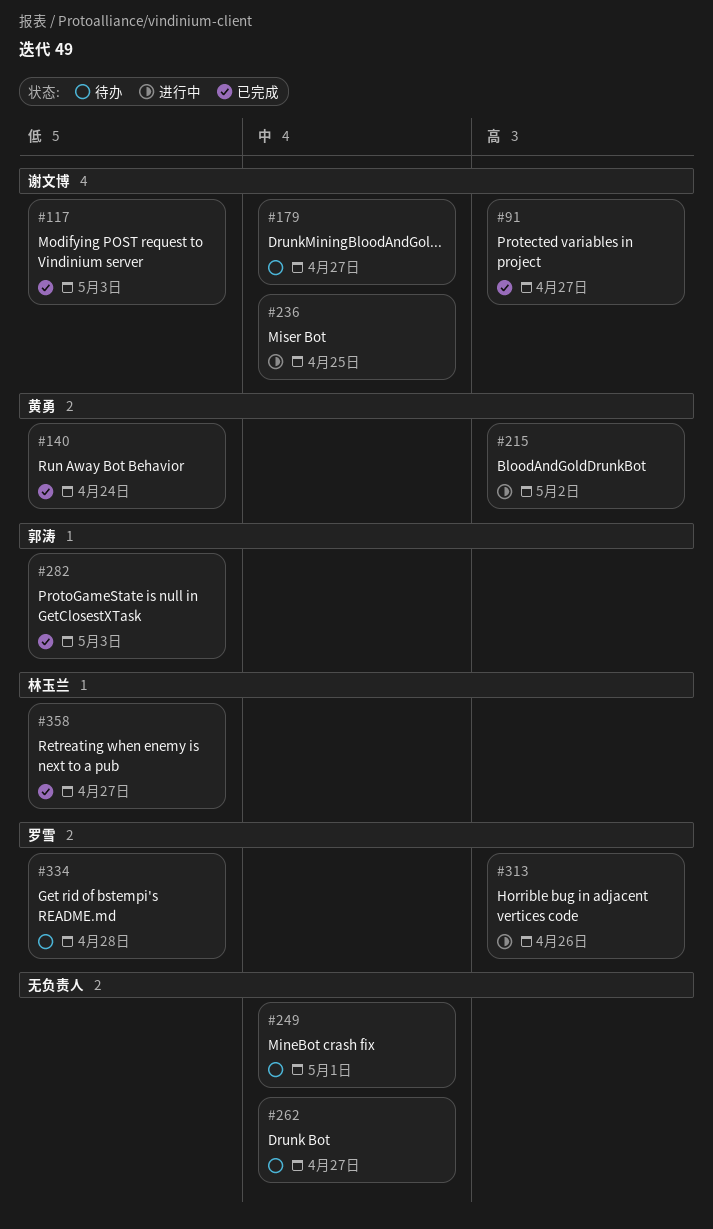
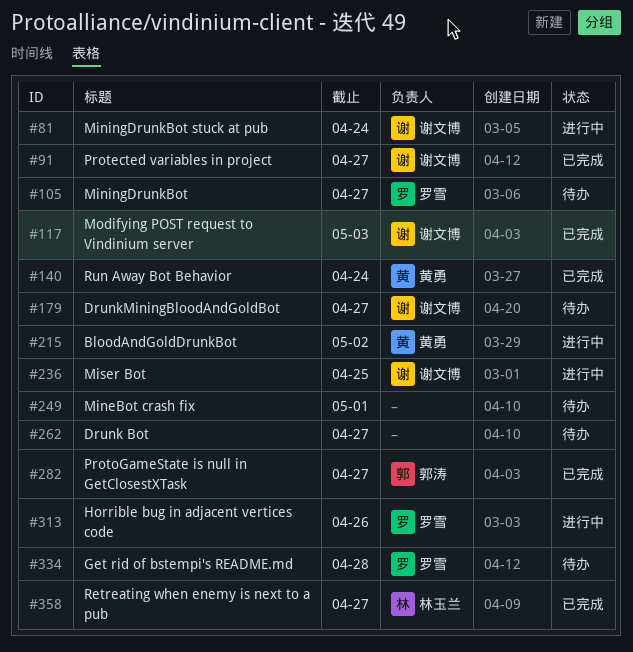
#81: none -> present
#105: none -> present
#282, due: May 3 -> Apr 27

